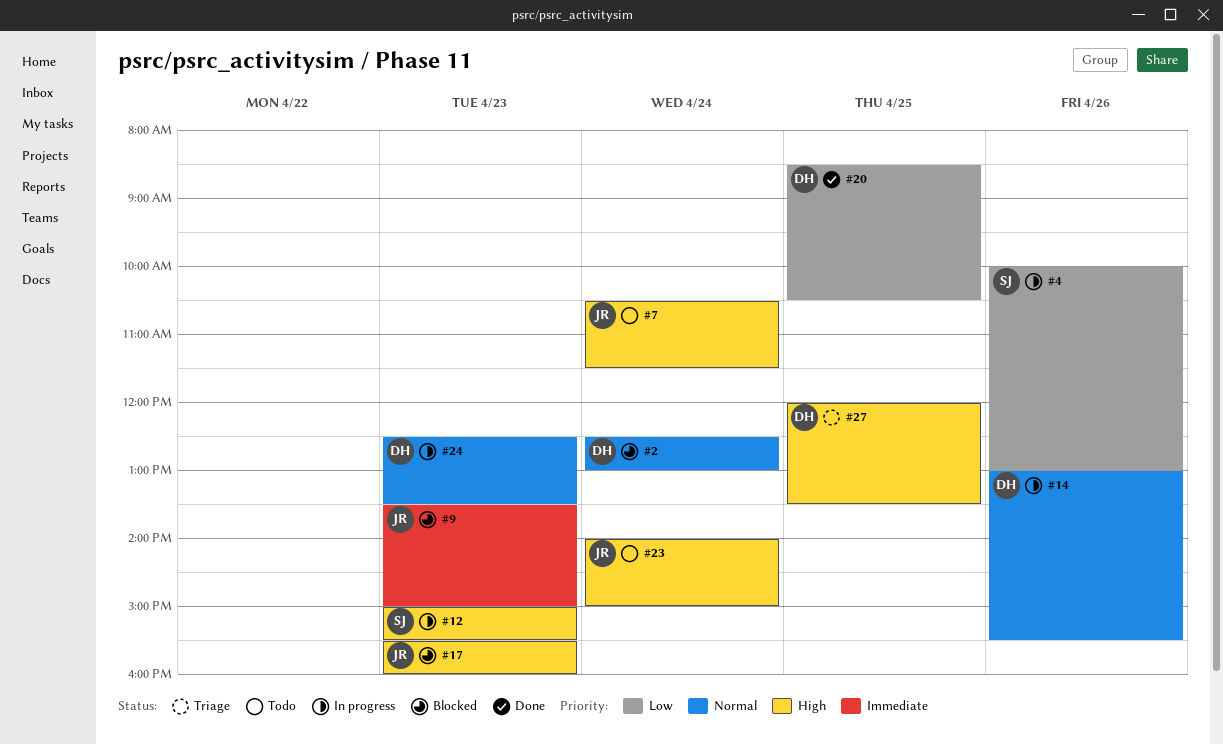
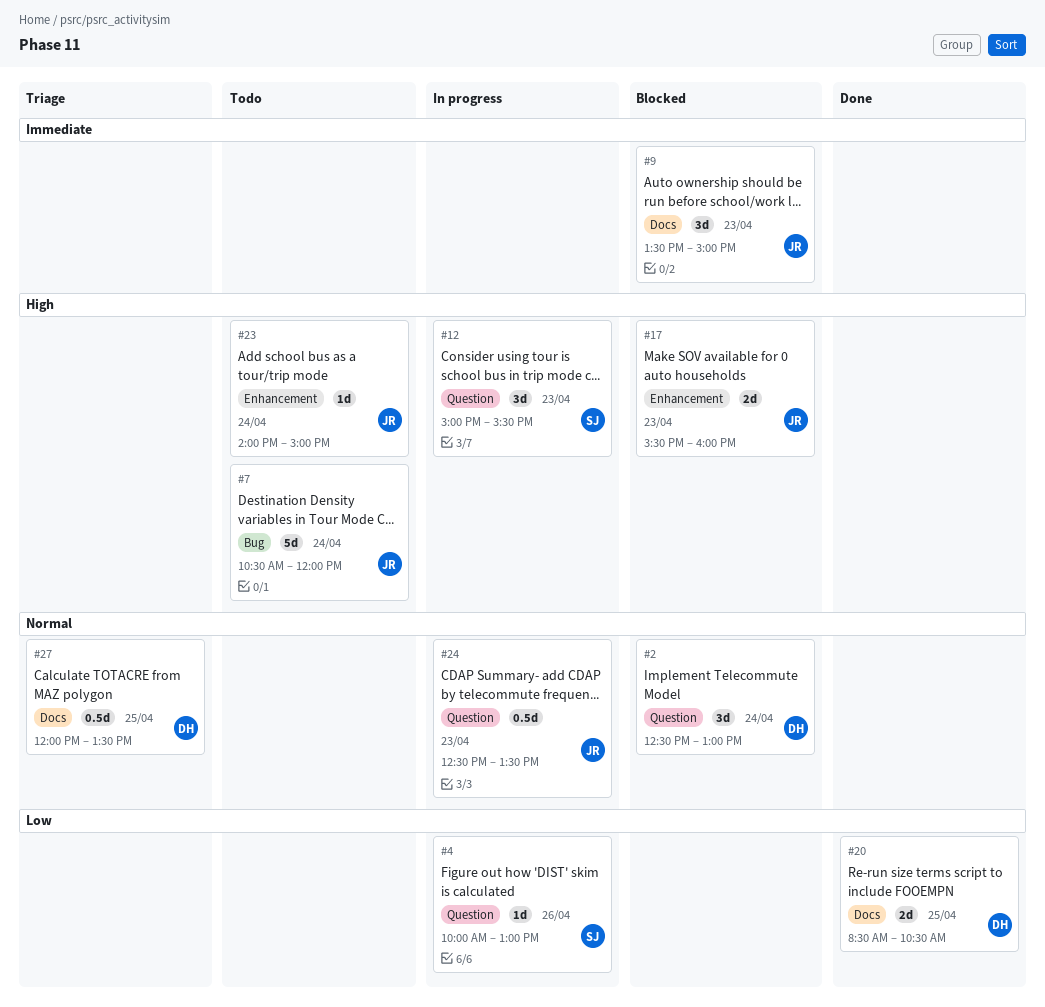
#7, ends: 11:30 -> 12:00
#14: present -> none
#24, owner: DH -> JR
#27, priority: High -> Normal

